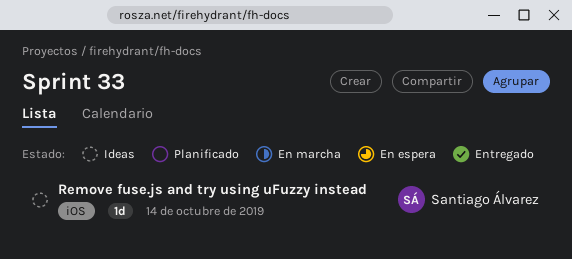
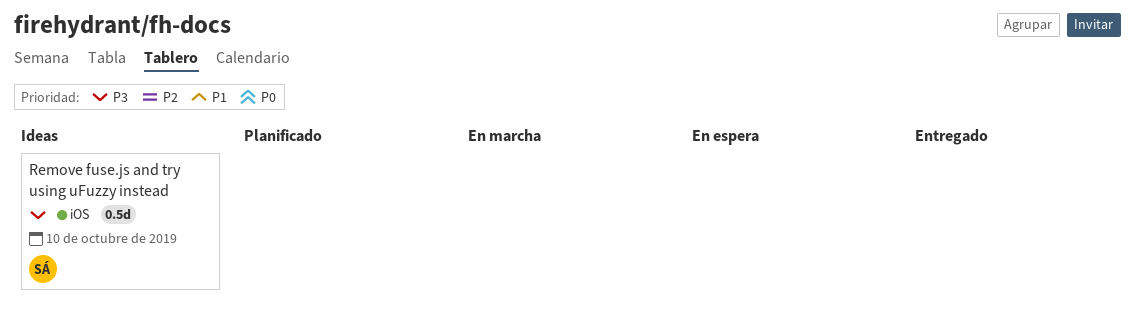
Remove fuse.js and try using uFuzzy instead, estimate: 1d -> 0.5d
Remove fuse.js and try using uFuzzy instead, due: Oct 14 -> Oct 10

